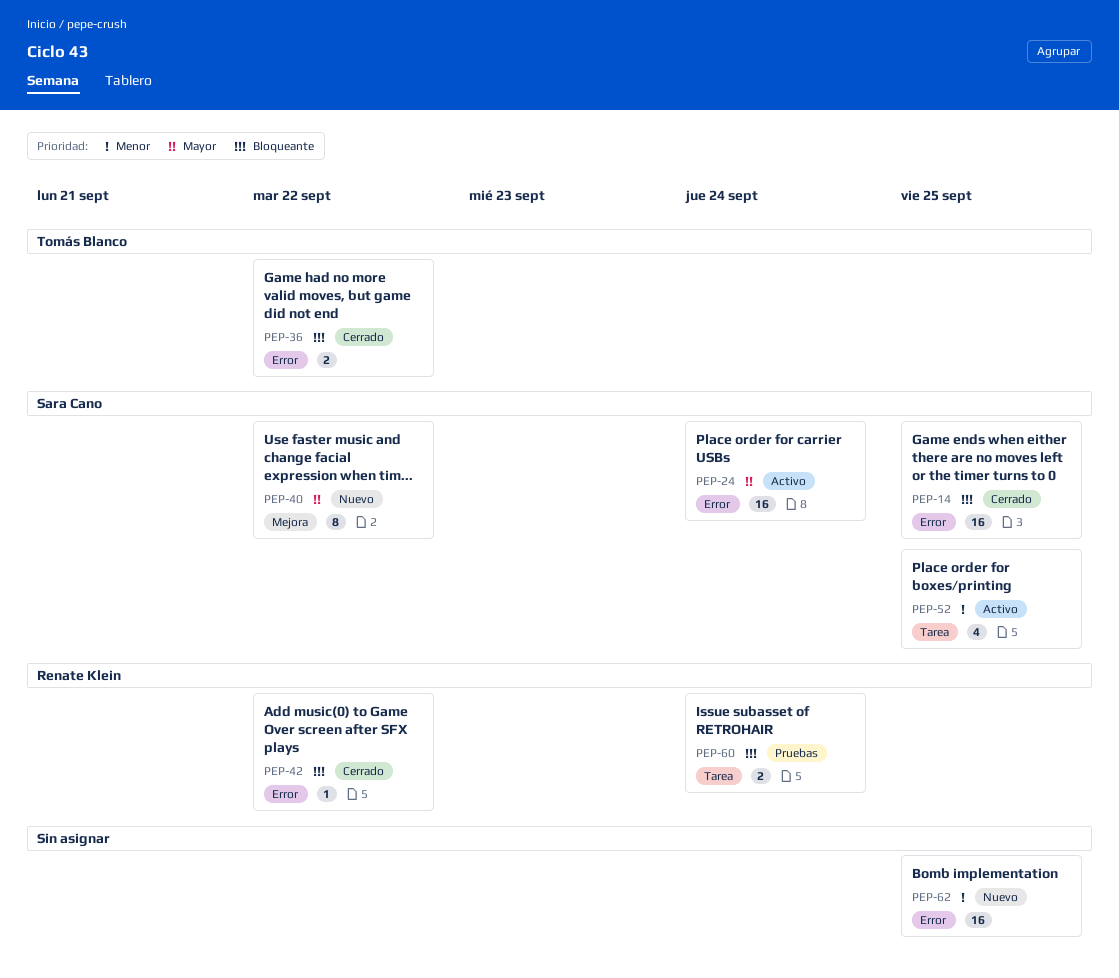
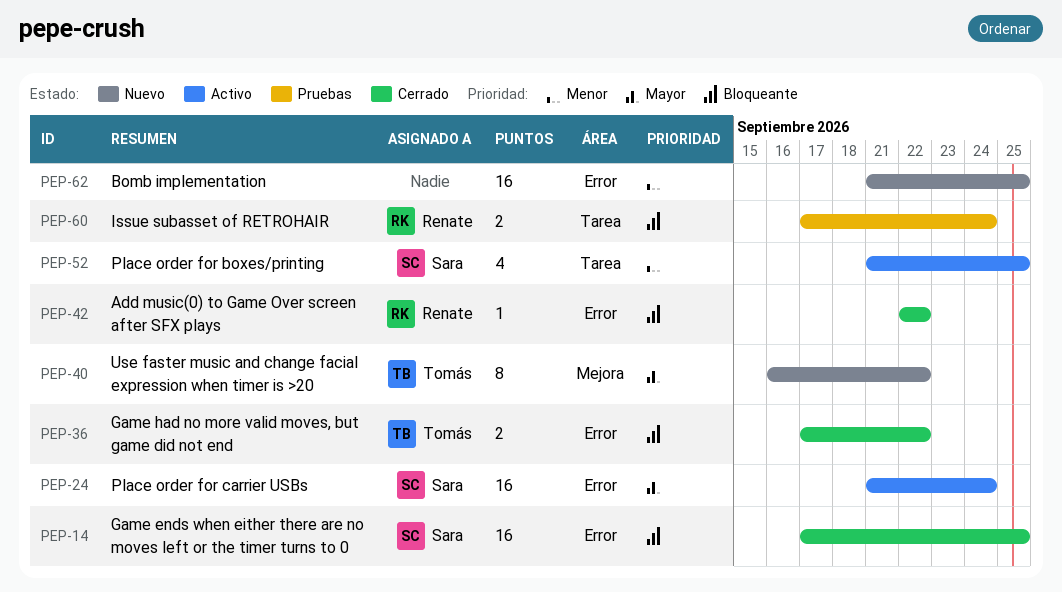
PEP-40, owner: Sara Cano -> Tomás Blanco

